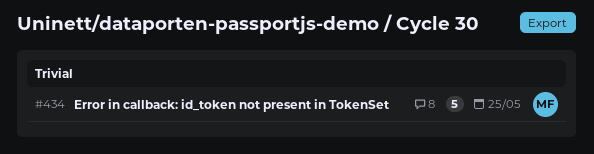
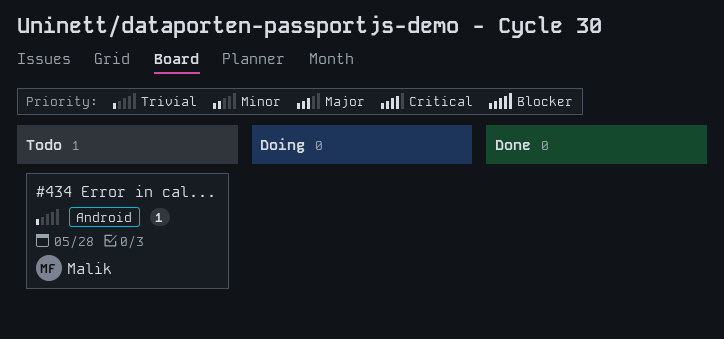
#434, estimate: 5 -> 1
#434, due: May 25 -> May 28

